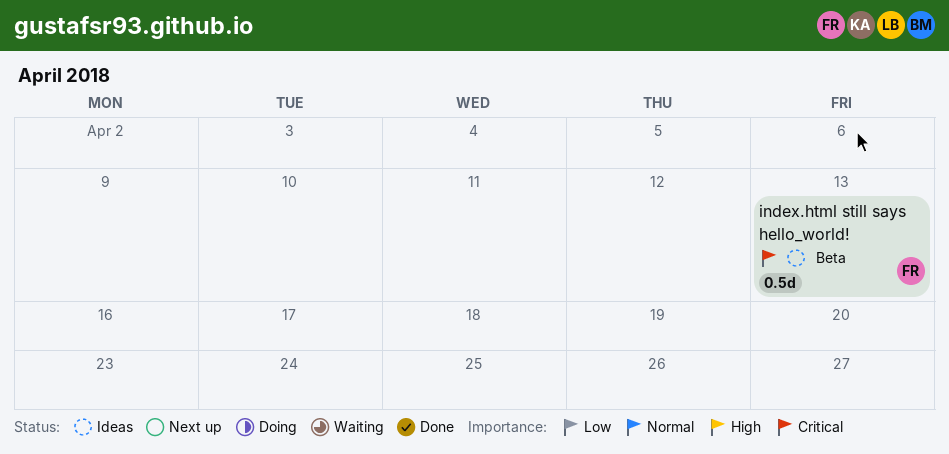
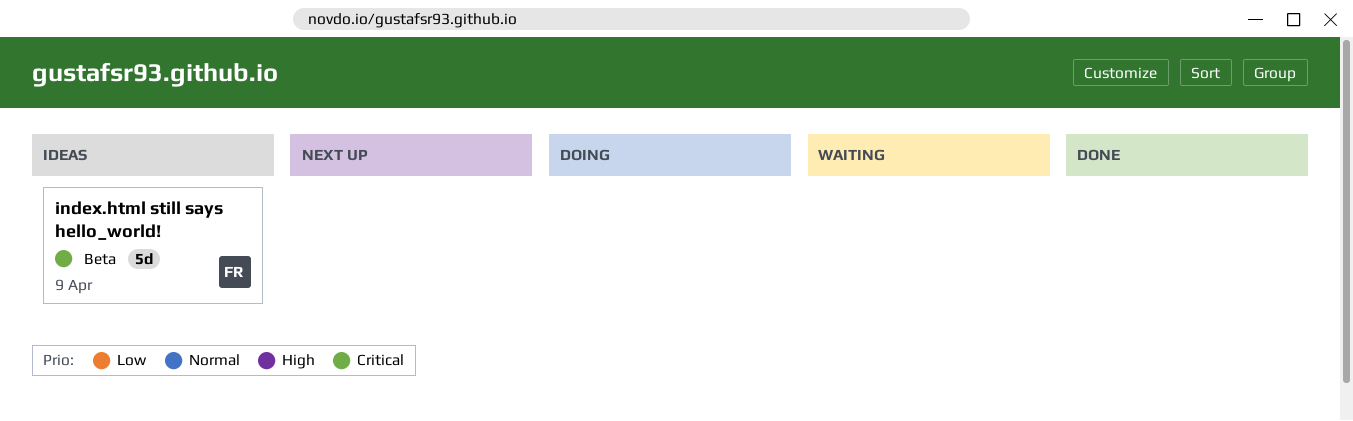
index.html still says hello_world!, estimate: 0.5d -> 5d
index.html still says hello_world!, due: Apr 13 -> Apr 9

